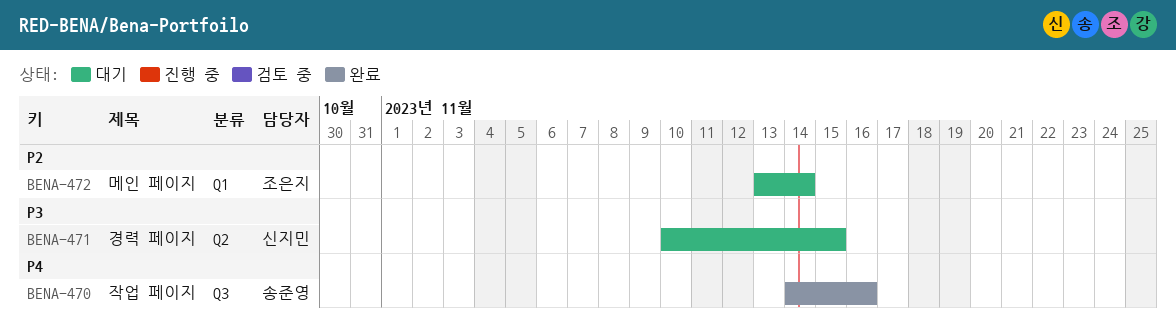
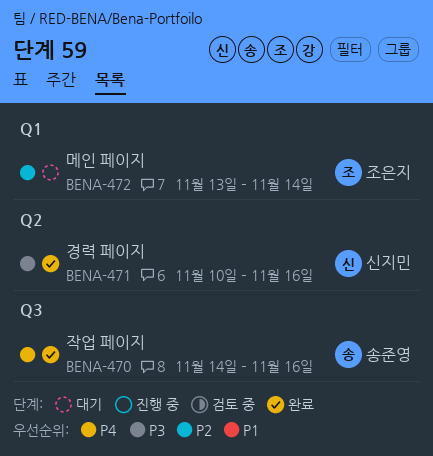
BENA-471, status: 대기 -> 완료
BENA-471, due: Nov 15 -> Nov 16

